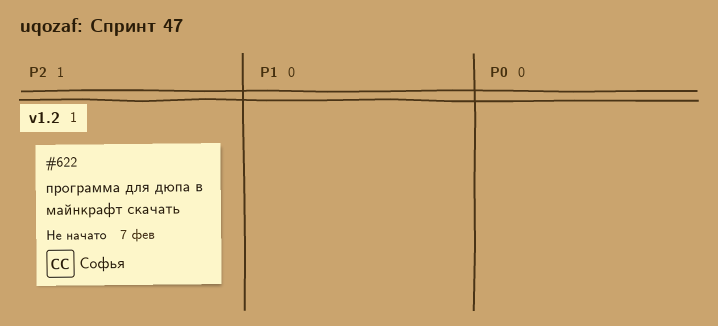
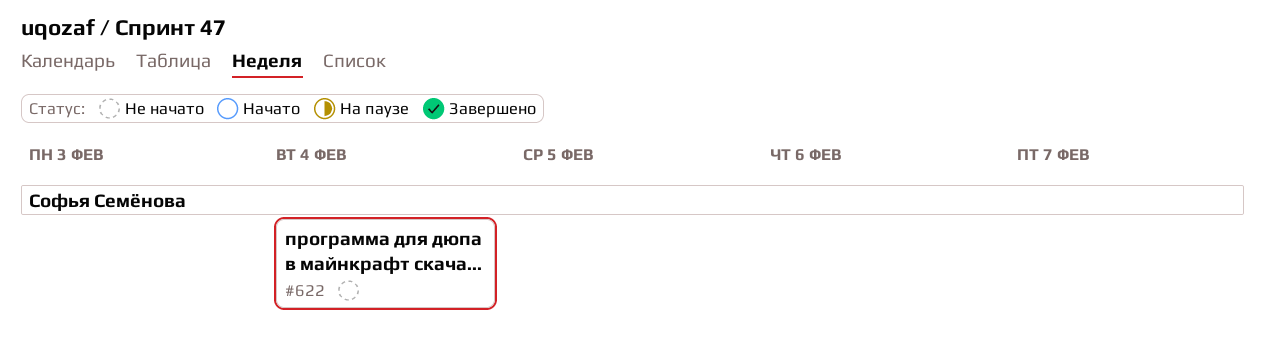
#622, due: Feb 7 -> Feb 4

